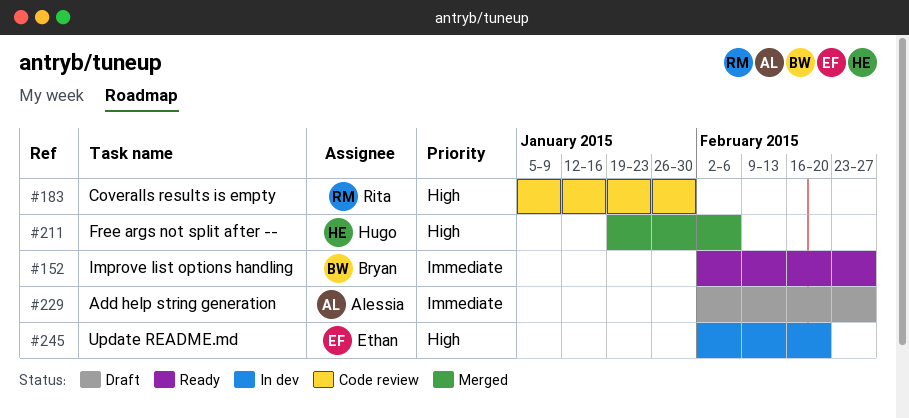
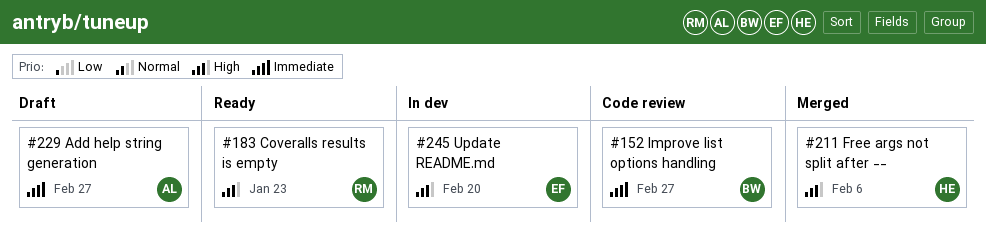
#152, status: Ready -> Code review
#183, status: Code review -> Ready
#183, due: Jan 30 -> Jan 23

